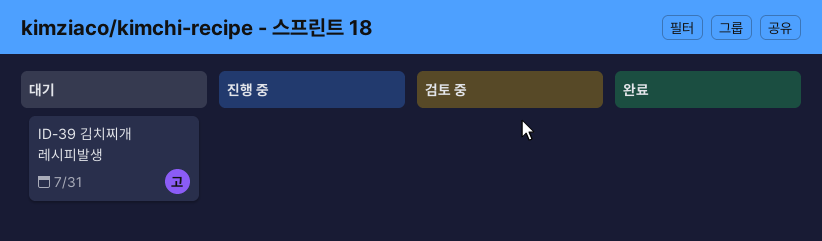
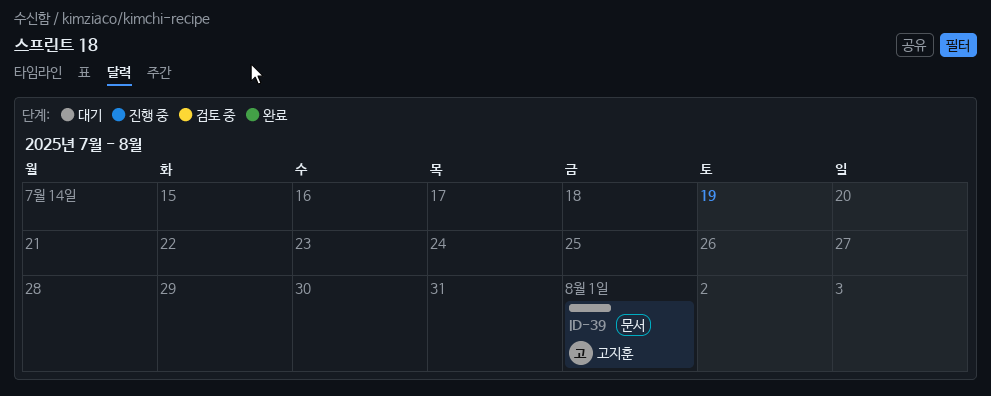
ID-39, due: Jul 31 -> Aug 1

